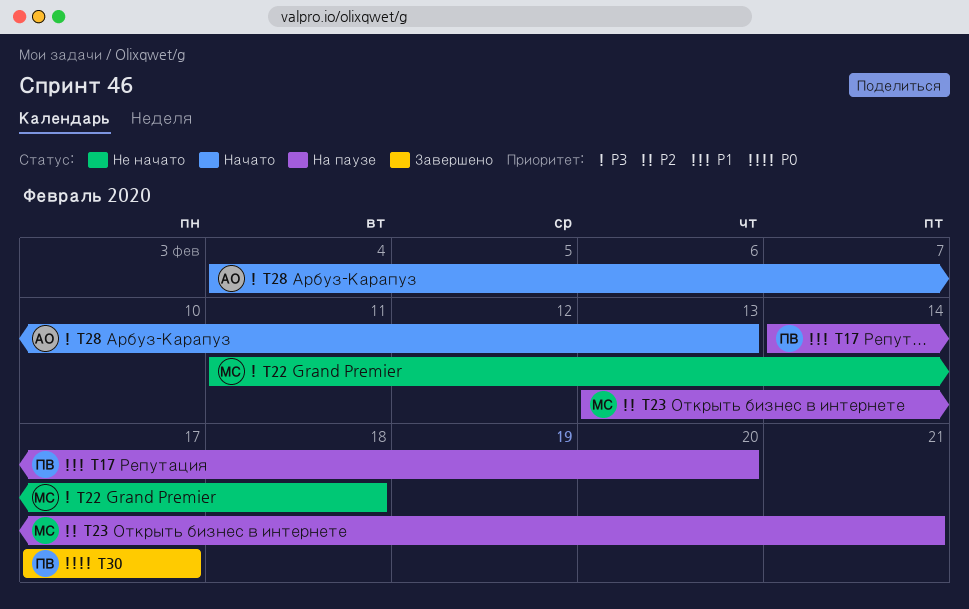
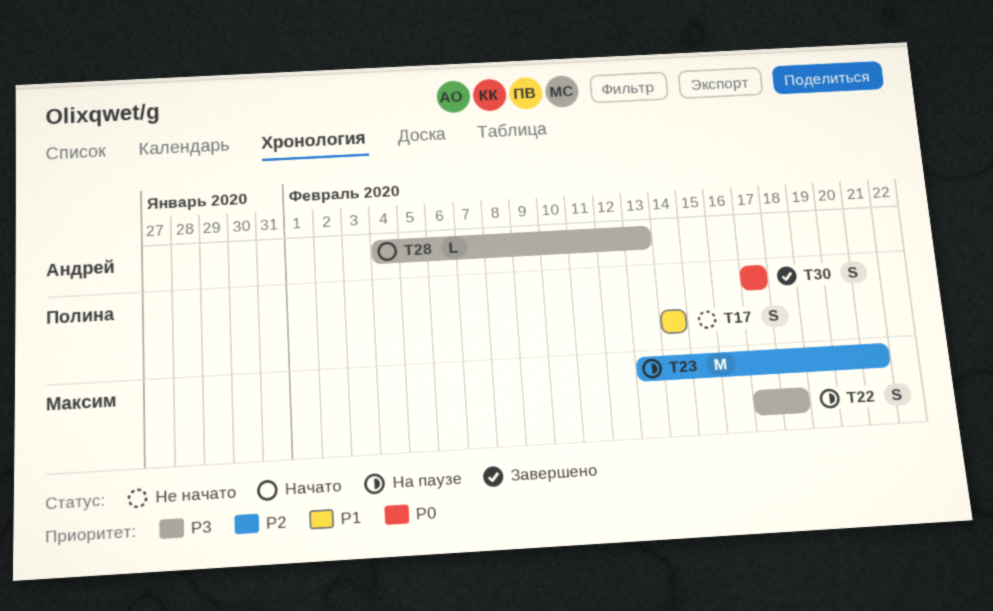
T17, status: На паузе -> Не начато
T17, due: Feb 20 -> Feb 14
T22, status: Не начато -> На паузе
T22, start: Feb 11 -> Feb 17

